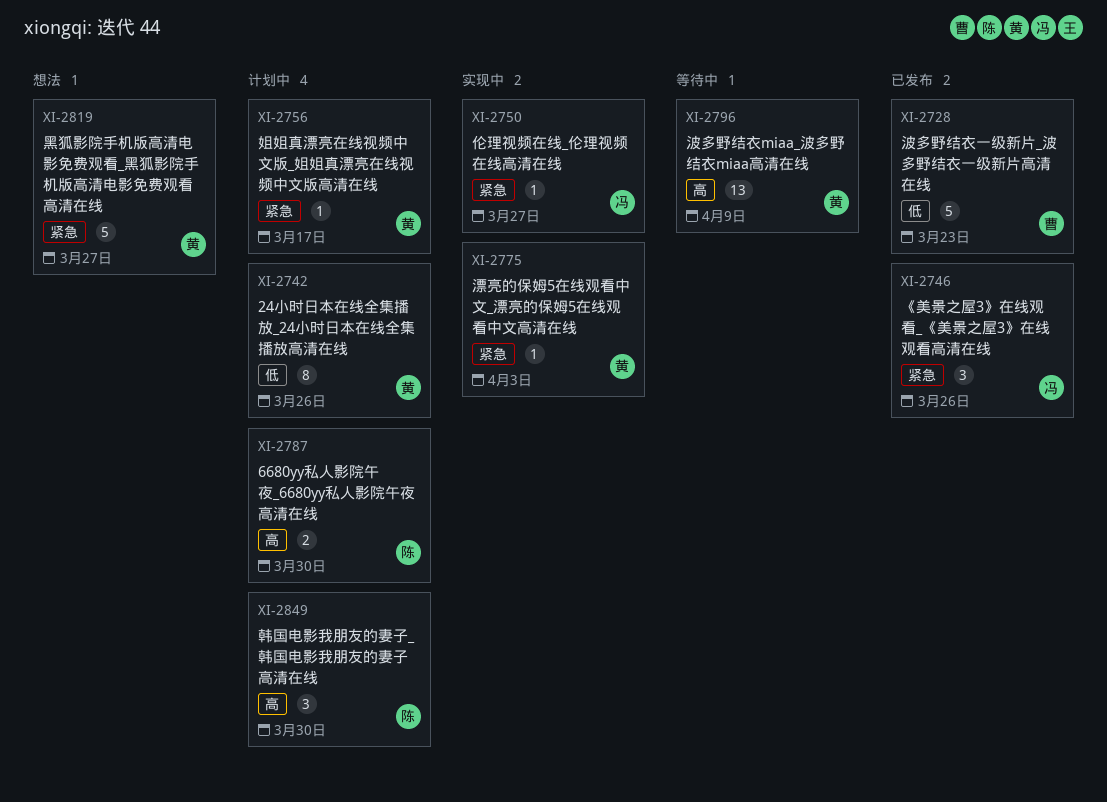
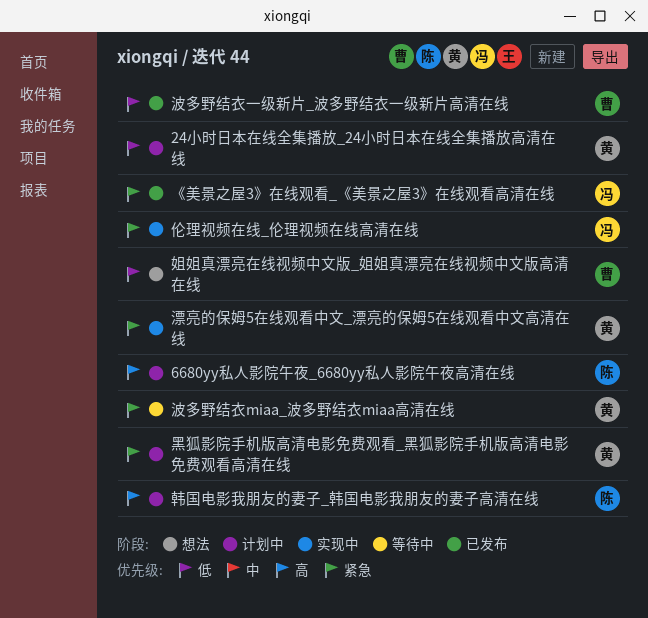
姐姐真漂亮在线视频中文版_姐姐真漂亮在线视频中文版高清在线, status: 计划中 -> 想法
姐姐真漂亮在线视频中文版_姐姐真漂亮在线视频中文版高清在线, owner: 黄 -> 曹
姐姐真漂亮在线视频中文版_姐姐真漂亮在线视频中文版高清在线, priority: 紧急 -> 低
波多野结衣miaa_波多野结衣miaa高清在线, priority: 高 -> 紧急
黑狐影院手机版高清电影免费观看_黑狐影院手机版高清电影免费观看高清在线, status: 想法 -> 计划中

